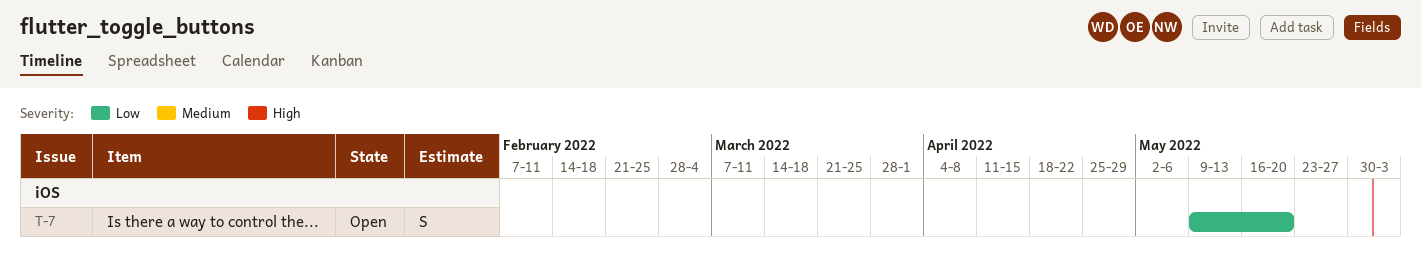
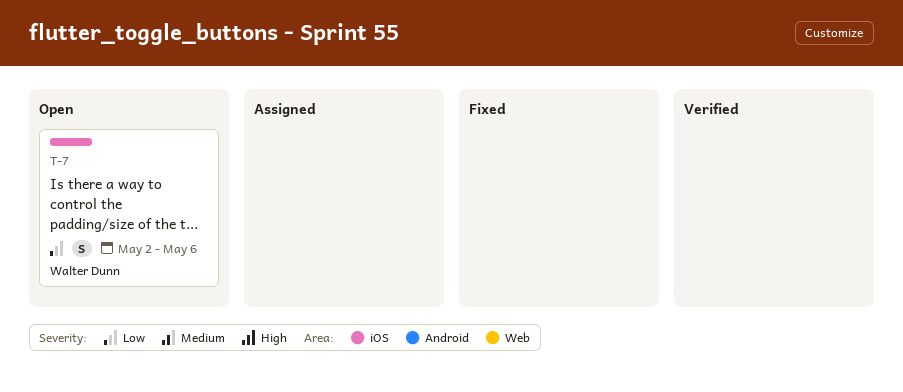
T-7, start: May 9 -> May 2
T-7, due: May 20 -> May 6

